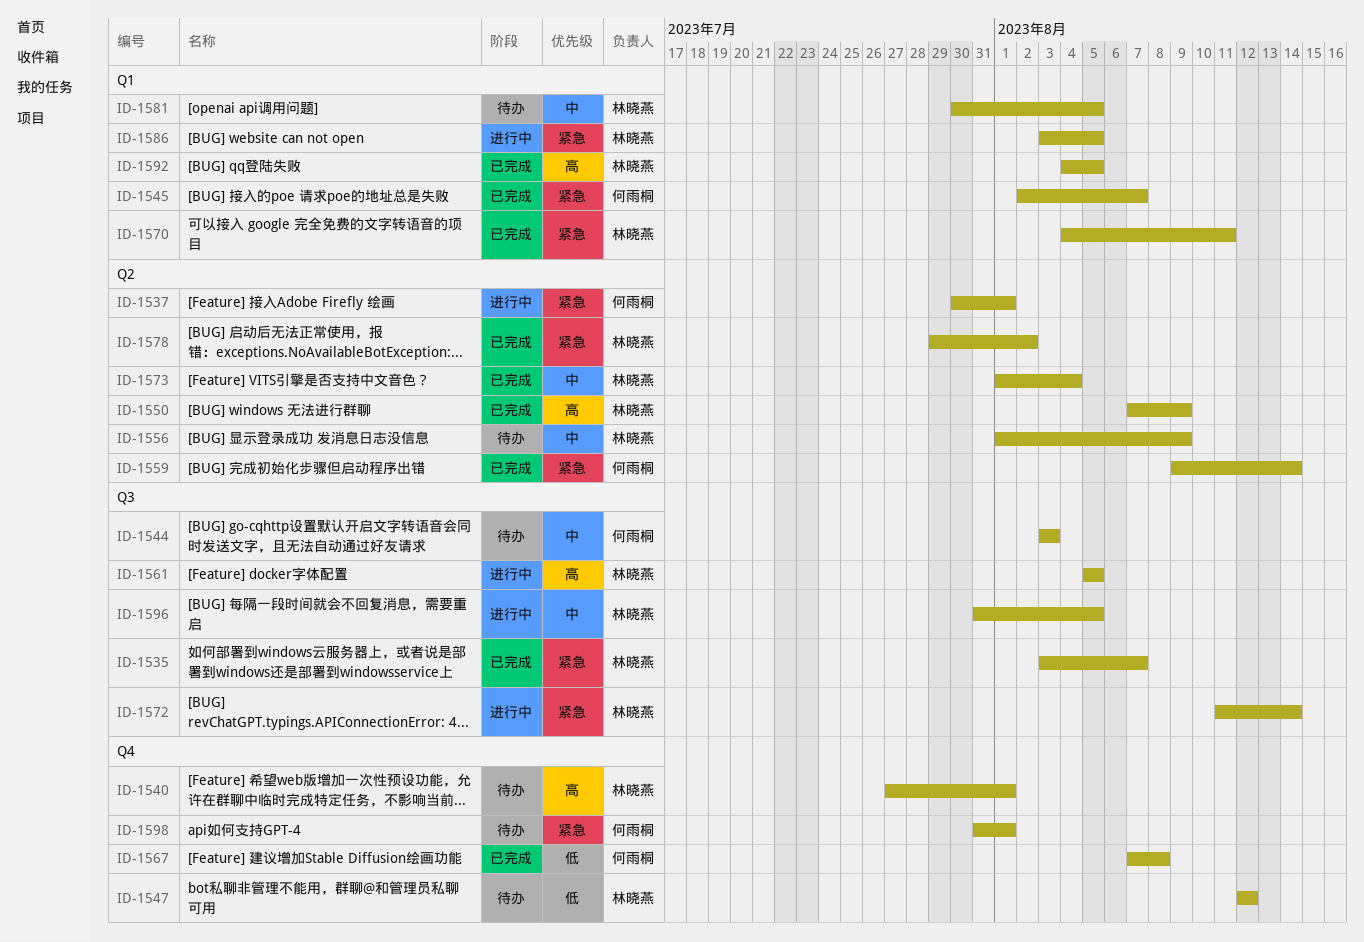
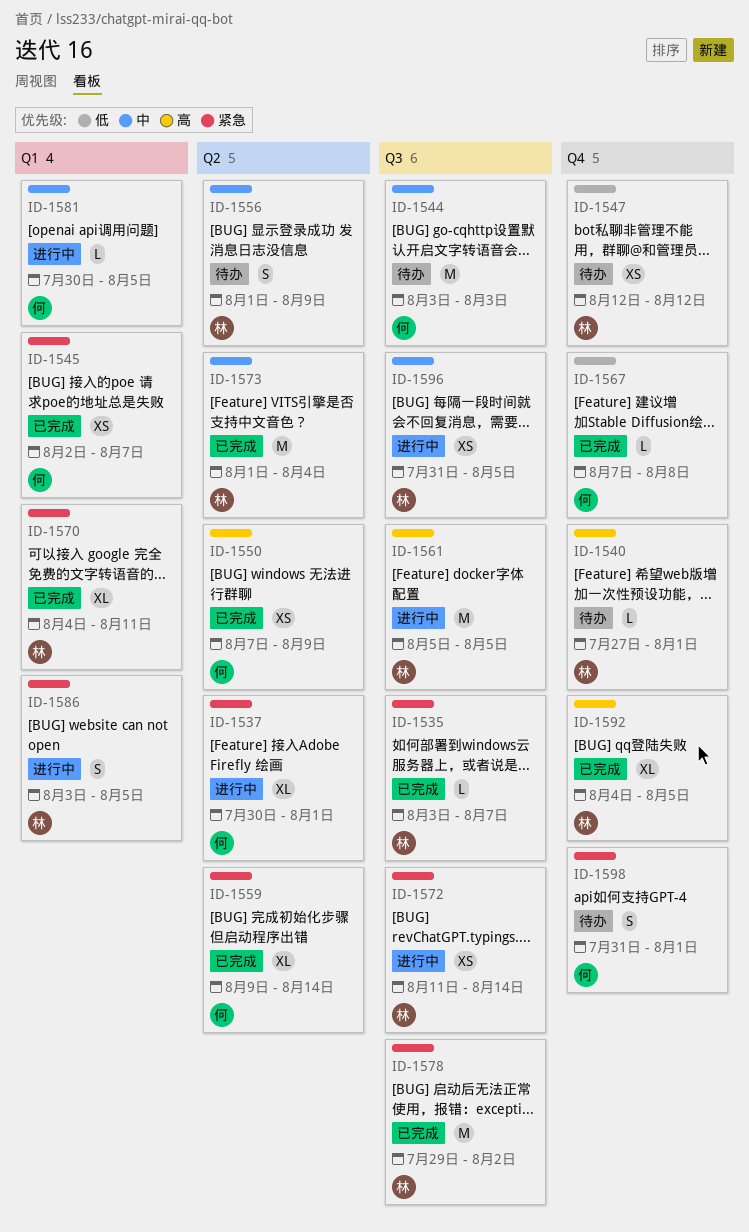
ID-1550, owner: 林晓燕 -> 何雨桐
ID-1578, label: Q2 -> Q3
ID-1581, status: 待办 -> 进行中
ID-1581, owner: 林晓燕 -> 何雨桐
ID-1592, label: Q1 -> Q4

